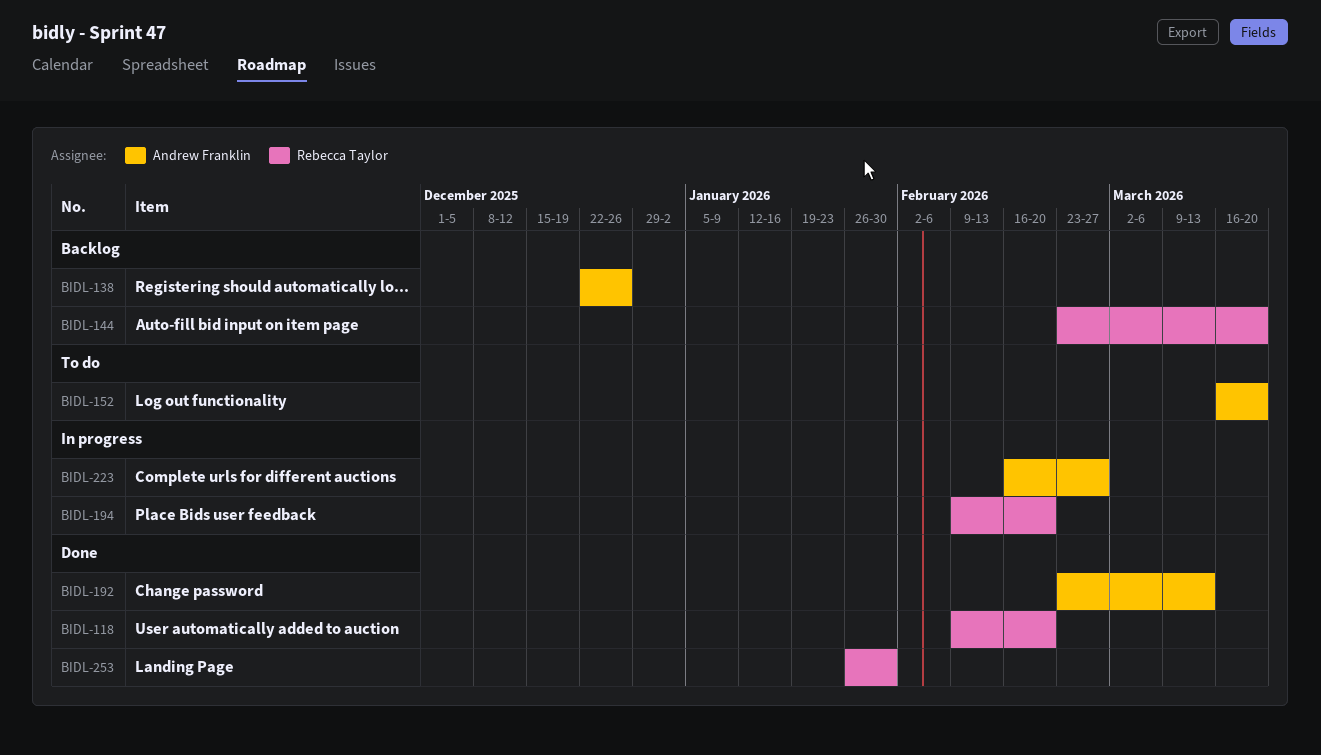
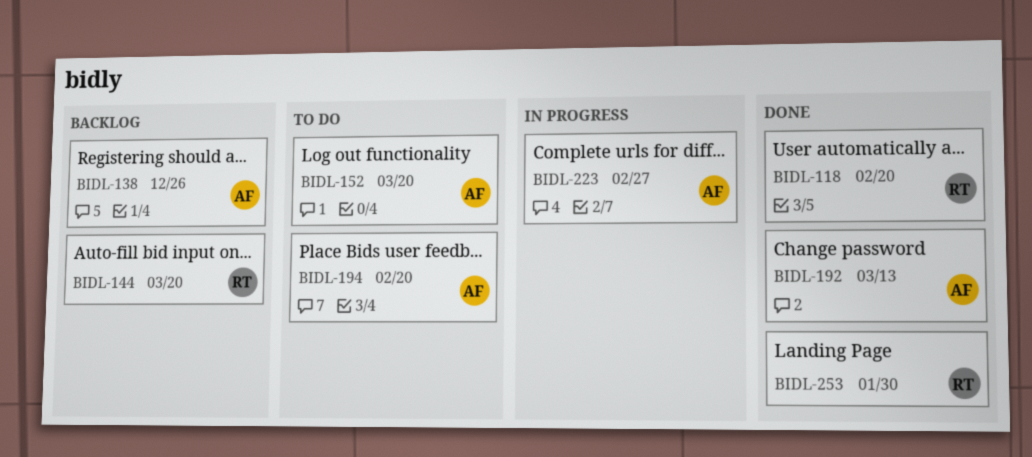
BIDL-194, status: In progress -> To do
BIDL-194, owner: Rebecca Taylor -> Andrew Franklin

